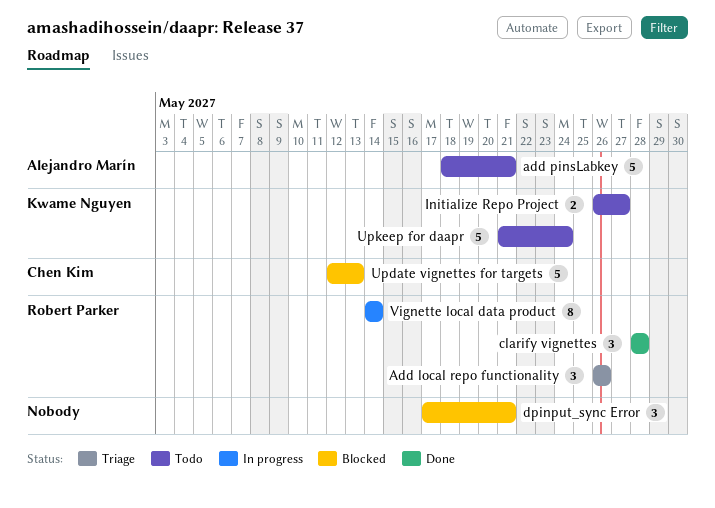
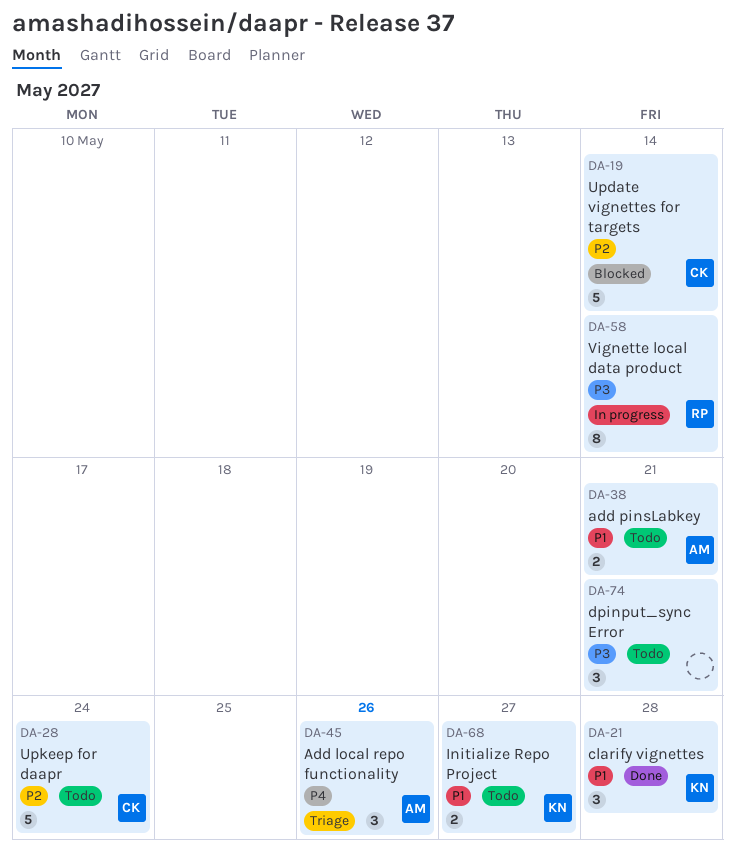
Add local repo functionality, owner: Robert Parker -> Alejandro Marín
add pinsLabkey, estimate: 5 -> 2
clarify vignettes, owner: Robert Parker -> Kwame Nguyen
dpinput_sync Error, status: Blocked -> Todo
Update vignettes for targets, due: May 13 -> May 14
Upkeep for daapr, owner: Kwame Nguyen -> Chen Kim

